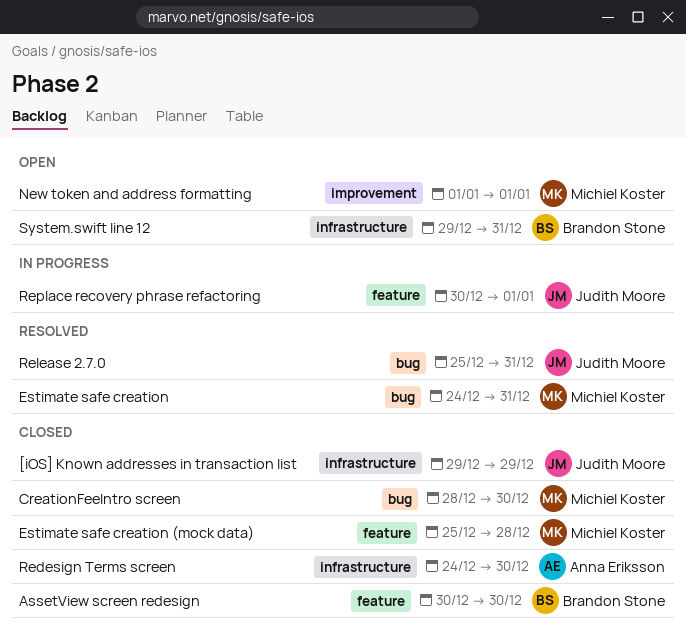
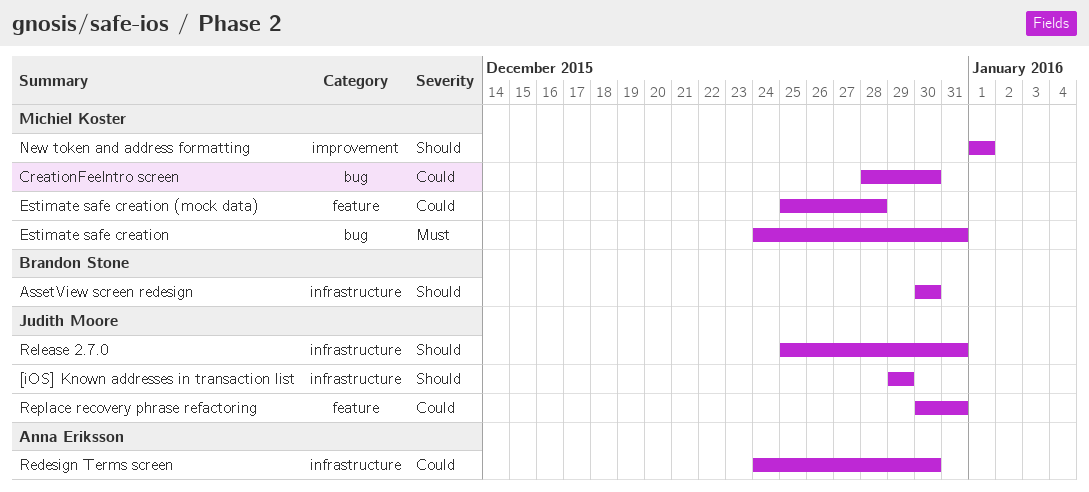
AssetView screen redesign, label: feature -> infrastructure
Release 2.7.0, label: bug -> infrastructure
Replace recovery phrase refactoring, due: Jan 1 -> Dec 31
System.swift line 12: present -> none

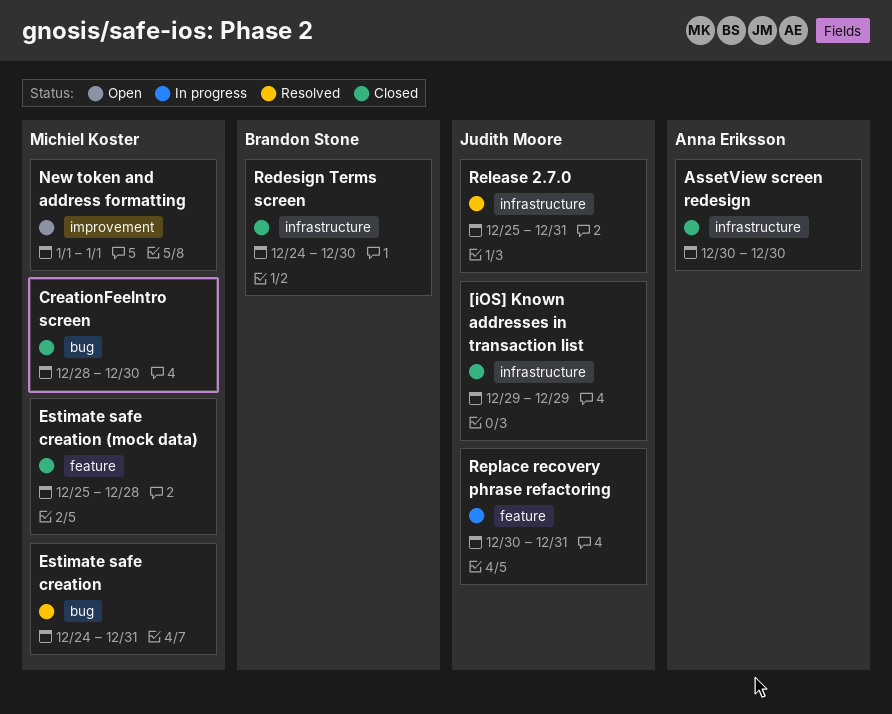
AssetView screen redesign, owner: Brandon Stone -> Anna Eriksson
Redesign Terms screen, owner: Anna Eriksson -> Brandon Stone

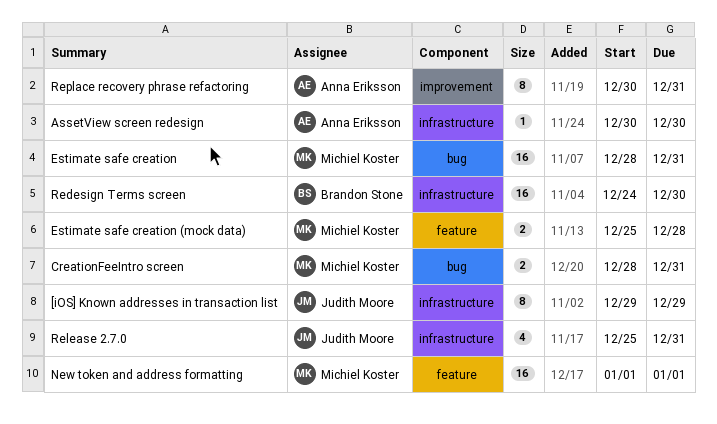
CreationFeeIntro screen, due: Dec 30 -> Dec 31
Estimate safe creation, start: Dec 24 -> Dec 28
New token and address formatting, label: improvement -> feature
Replace recovery phrase refactoring, owner: Judith Moore -> Anna Eriksson
Replace recovery phrase refactoring, label: feature -> improvement

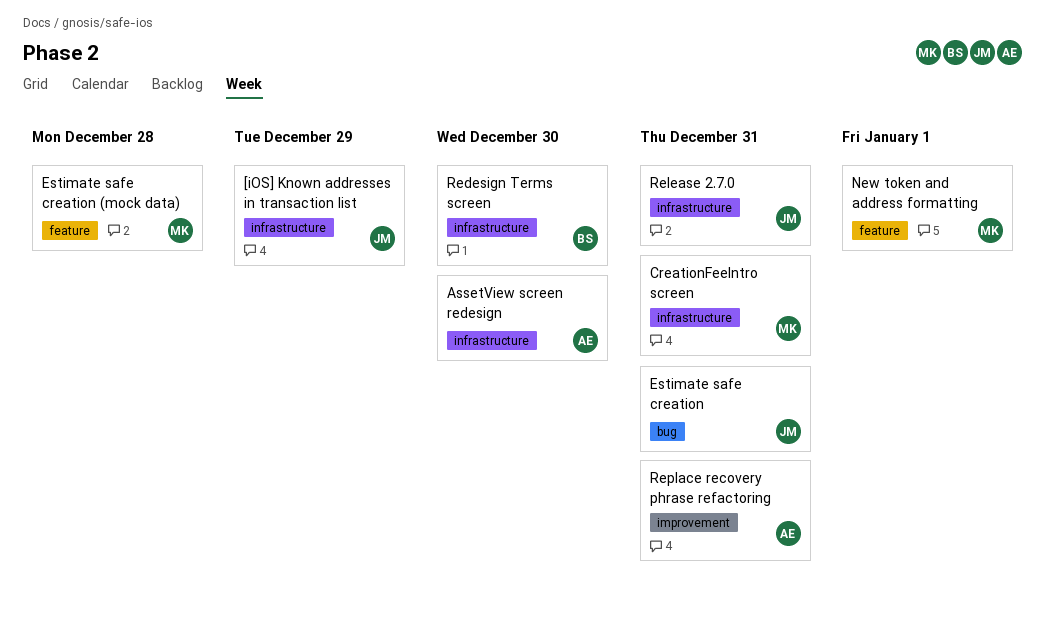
CreationFeeIntro screen, label: bug -> infrastructure
Estimate safe creation, owner: Michiel Koster -> Judith Moore

